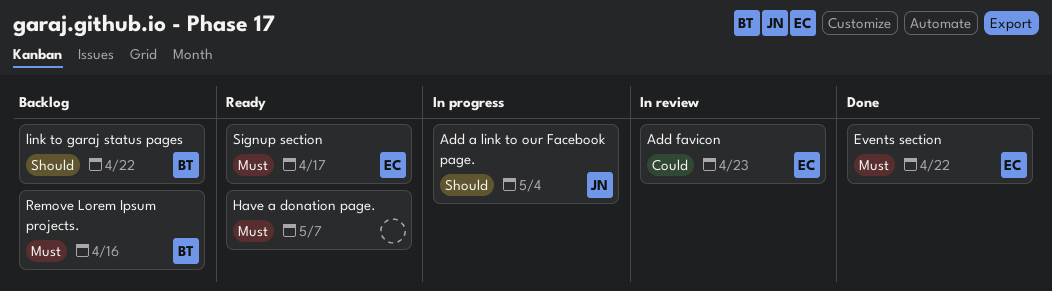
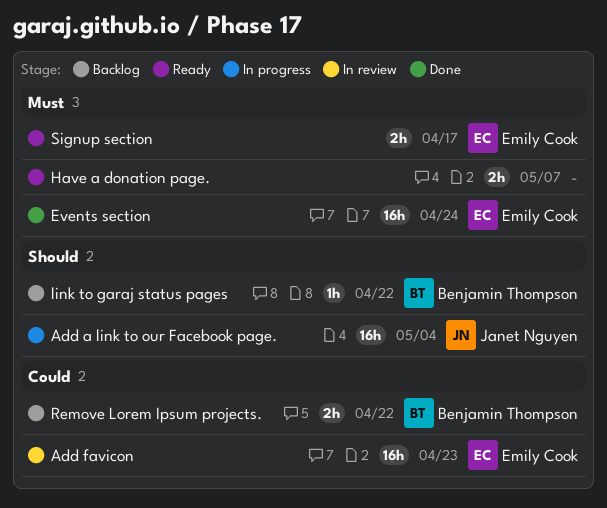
Events section, due: Apr 22 -> Apr 24
Remove Lorem Ipsum projects., priority: Must -> Could
Remove Lorem Ipsum projects., due: Apr 16 -> Apr 22

